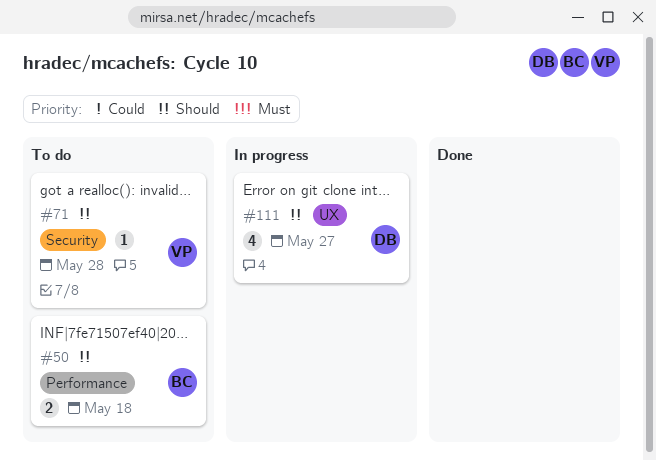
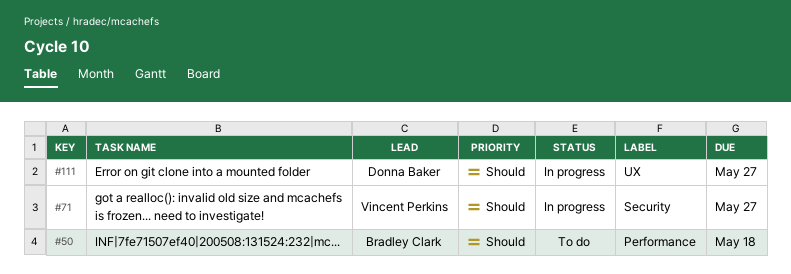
#71, status: To do -> In progress
#71, due: May 28 -> May 27

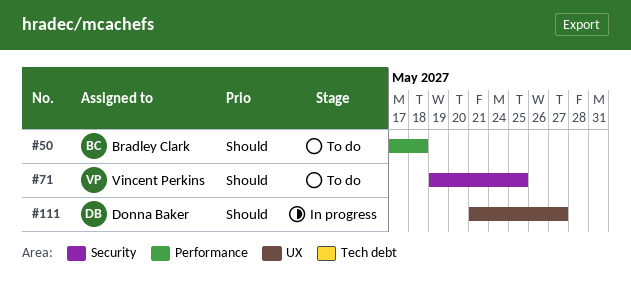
#71, status: In progress -> To do
#71, due: May 27 -> May 25

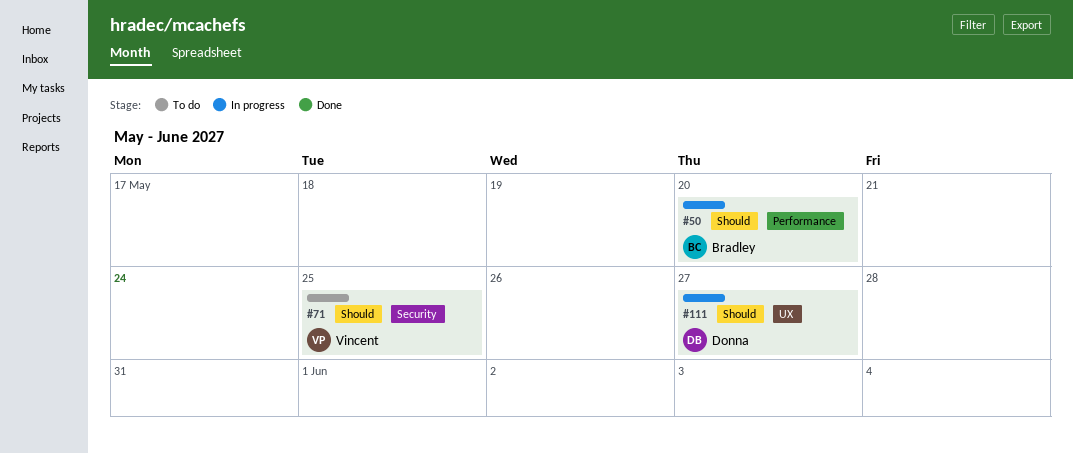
#50, status: To do -> In progress
#50, due: May 18 -> May 20

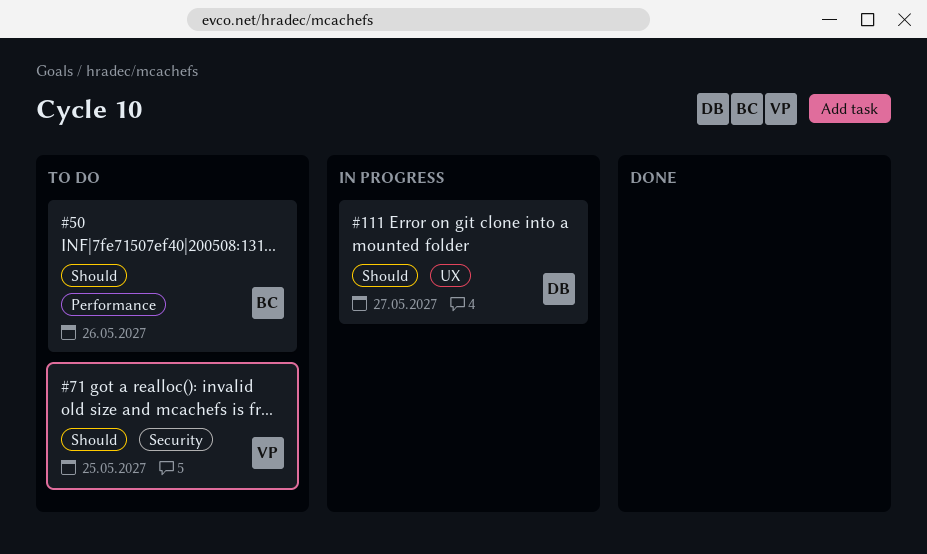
#50, status: In progress -> To do
#50, due: May 20 -> May 26

